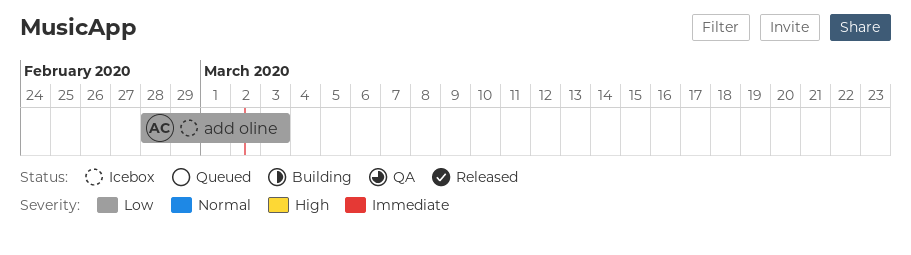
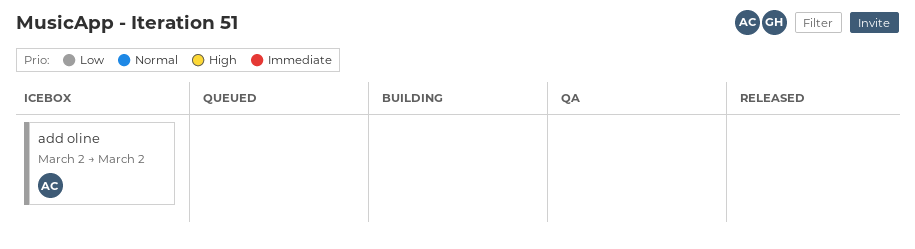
add oline, start: Feb 28 -> Mar 2
add oline, due: Mar 3 -> Mar 2

